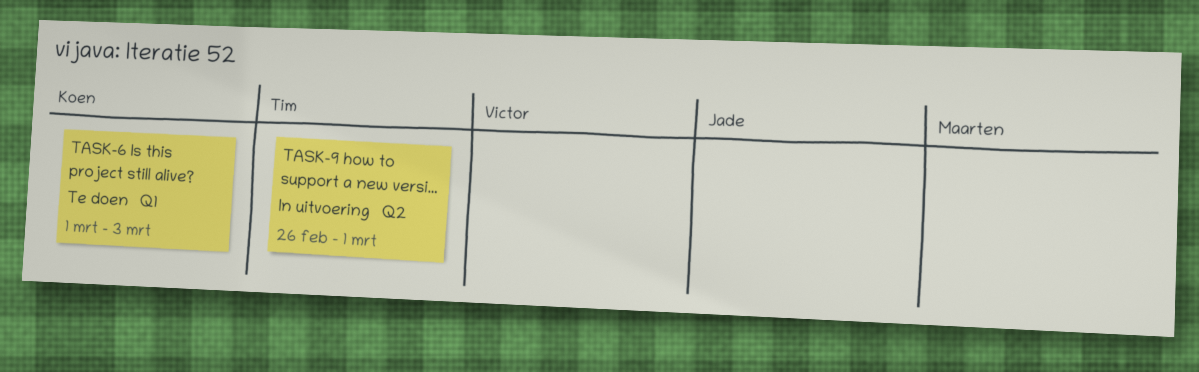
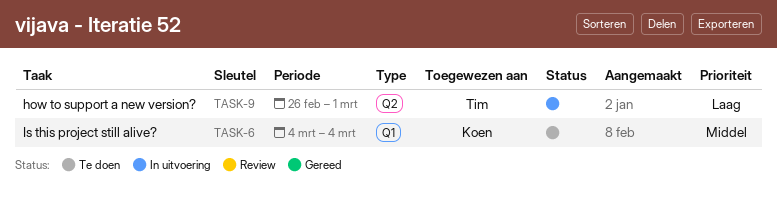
TASK-6, start: Mar 1 -> Mar 4
TASK-6, due: Mar 3 -> Mar 4

